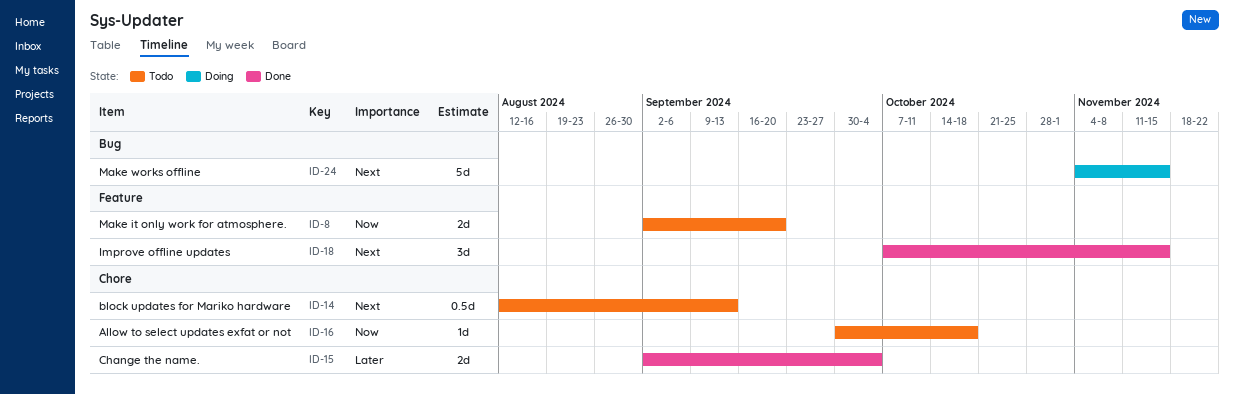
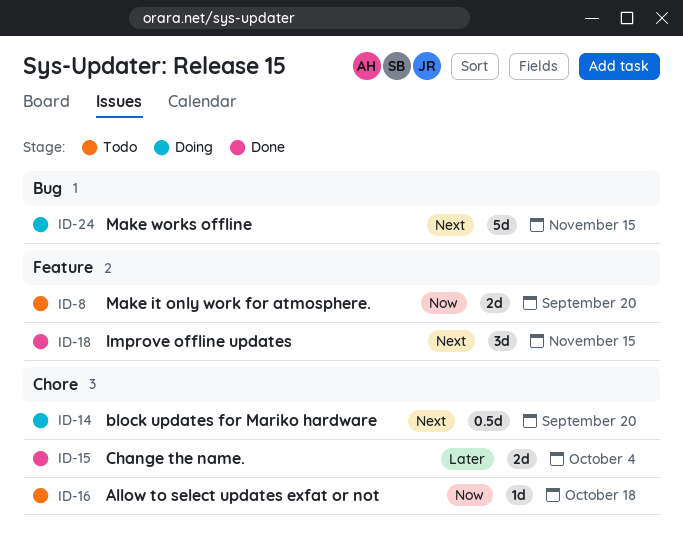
ID-14, status: Todo -> Doing
ID-14, due: Sep 13 -> Sep 20

